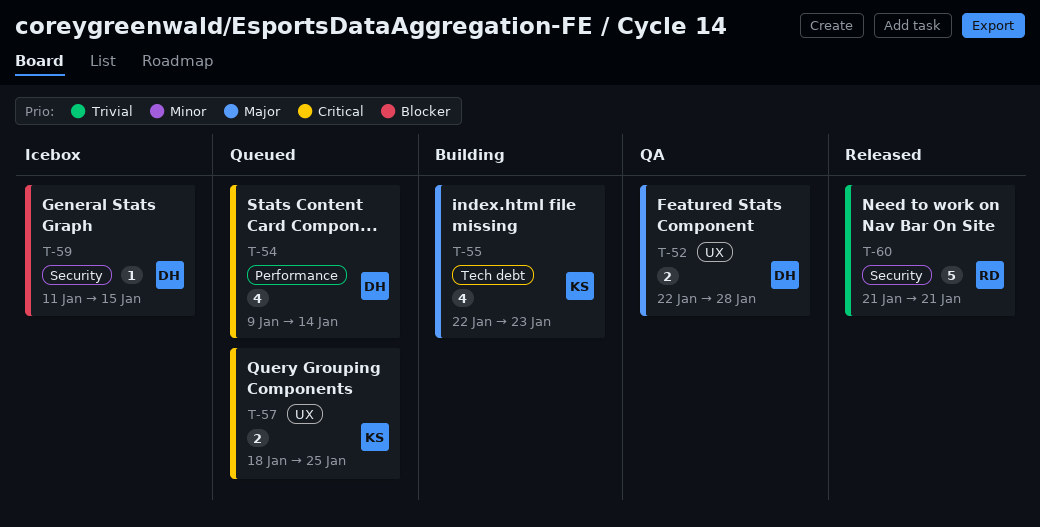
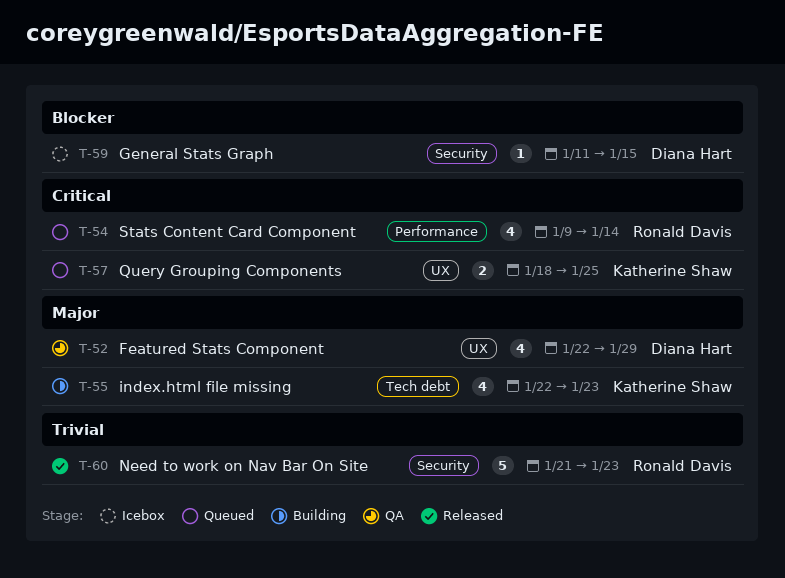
T-52, estimate: 2 -> 4
T-52, due: Jan 28 -> Jan 29
T-54, owner: Diana Hart -> Ronald Davis
T-60, due: Jan 21 -> Jan 23

